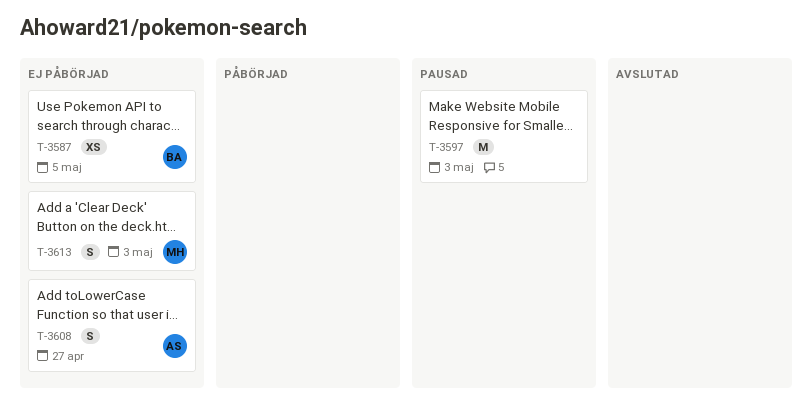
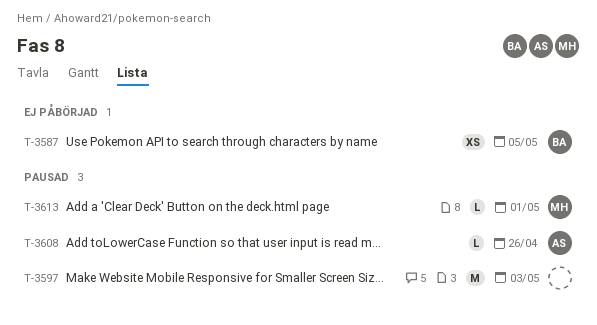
T-3608, status: Ej påbörjad -> Pausad
T-3608, estimate: S -> L
T-3608, due: Apr 27 -> Apr 26
T-3613, status: Ej påbörjad -> Pausad
T-3613, estimate: S -> L
T-3613, due: May 3 -> May 1

